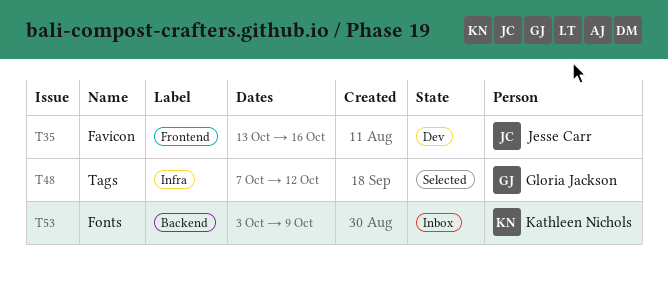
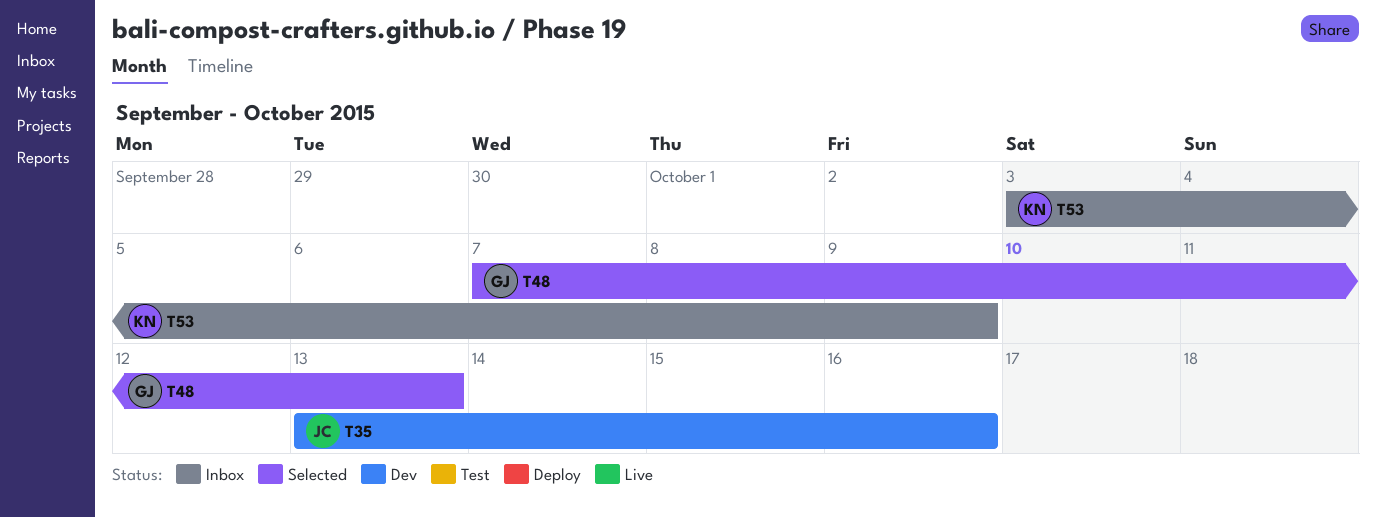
T48, due: Oct 12 -> Oct 13

